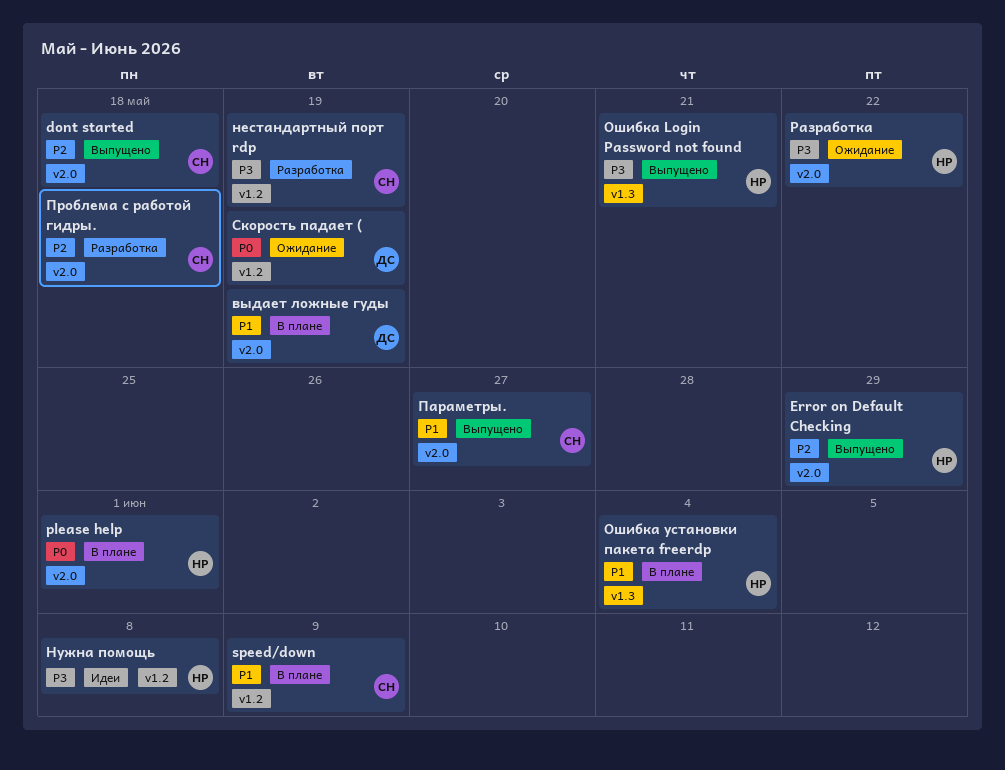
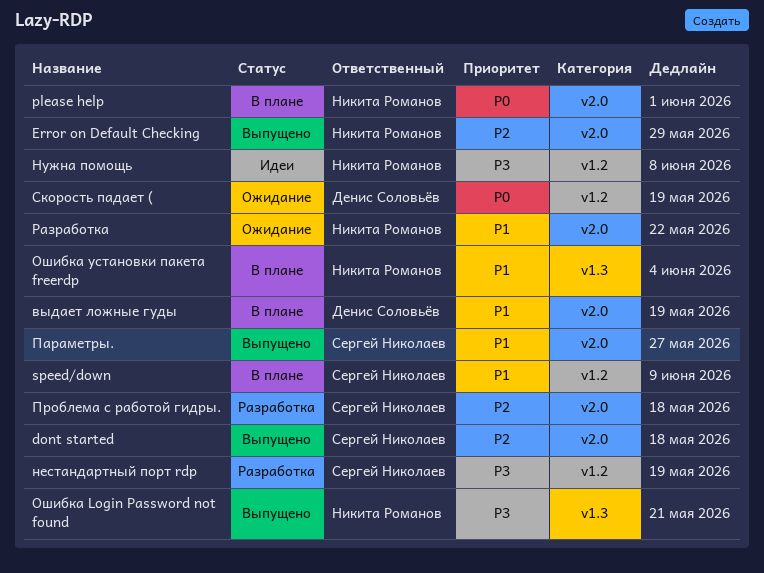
Разработка, priority: P3 -> P1

